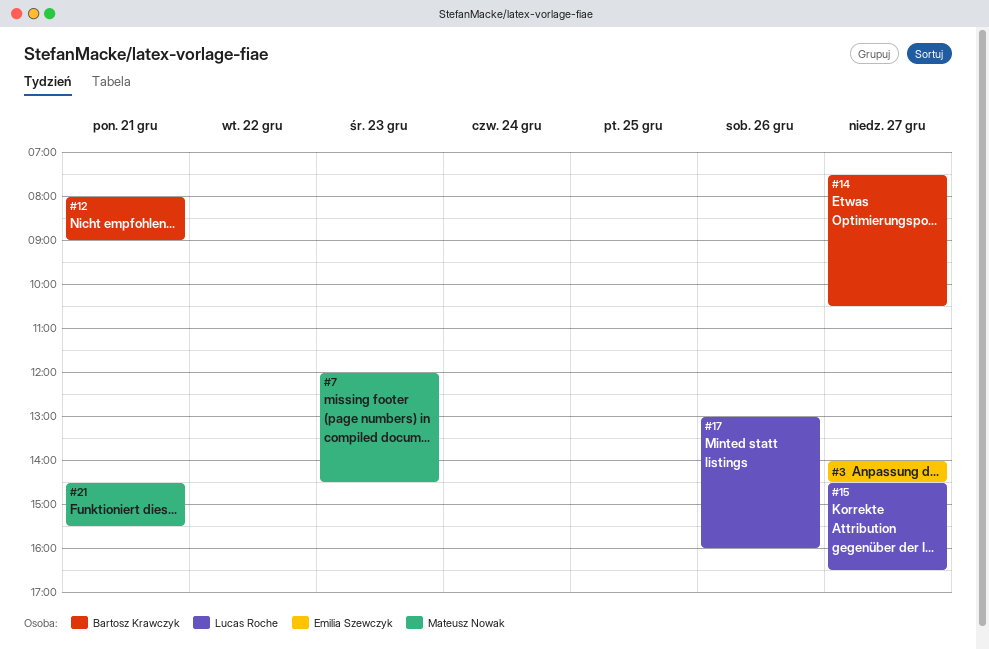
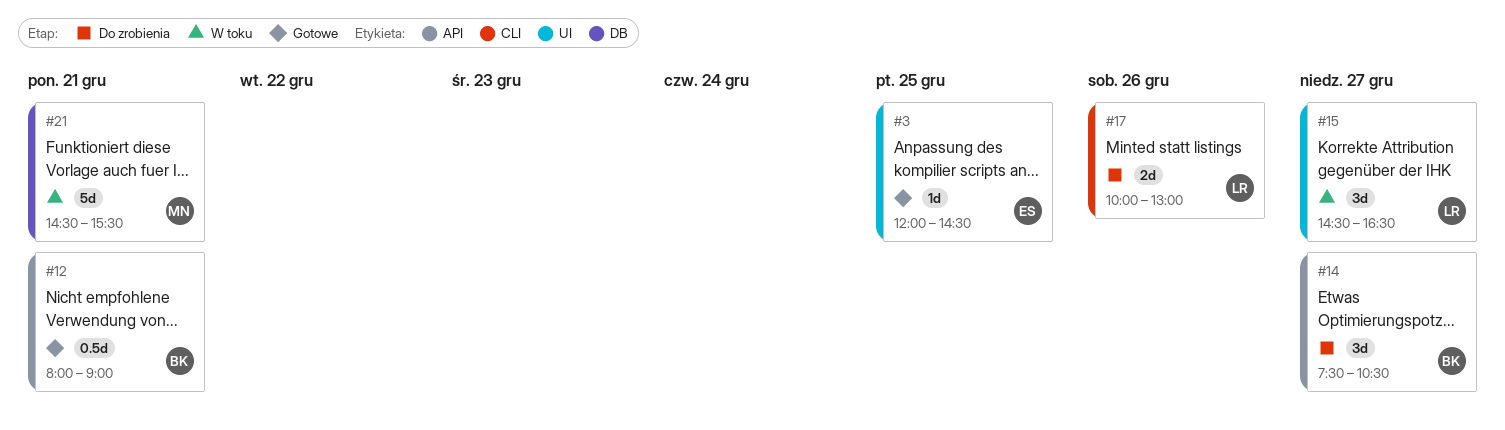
#3, day: Dec 27 -> Dec 25
#3, begins: 14:00 -> 12:00
#7: present -> none
#17, begins: 13:00 -> 10:00
#17, ends: 16:00 -> 13:00

